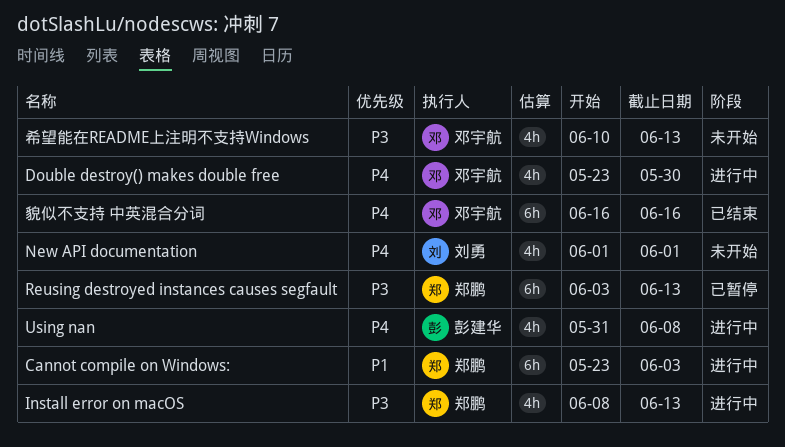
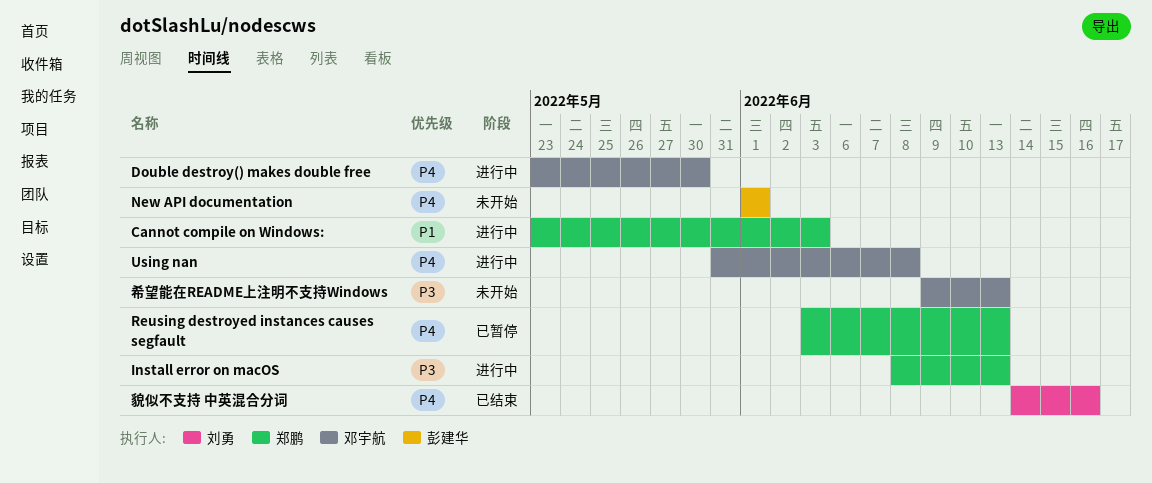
New API documentation, owner: 刘勇 -> 彭建华
Reusing destroyed instances causes segfault, priority: P3 -> P4
Using nan, owner: 彭建华 -> 邓宇航
希望能在README上注明不支持Windows, start: Jun 10 -> Jun 9
貌似不支持 中英混合分词, owner: 邓宇航 -> 刘勇
貌似不支持 中英混合分词, start: Jun 16 -> Jun 14

